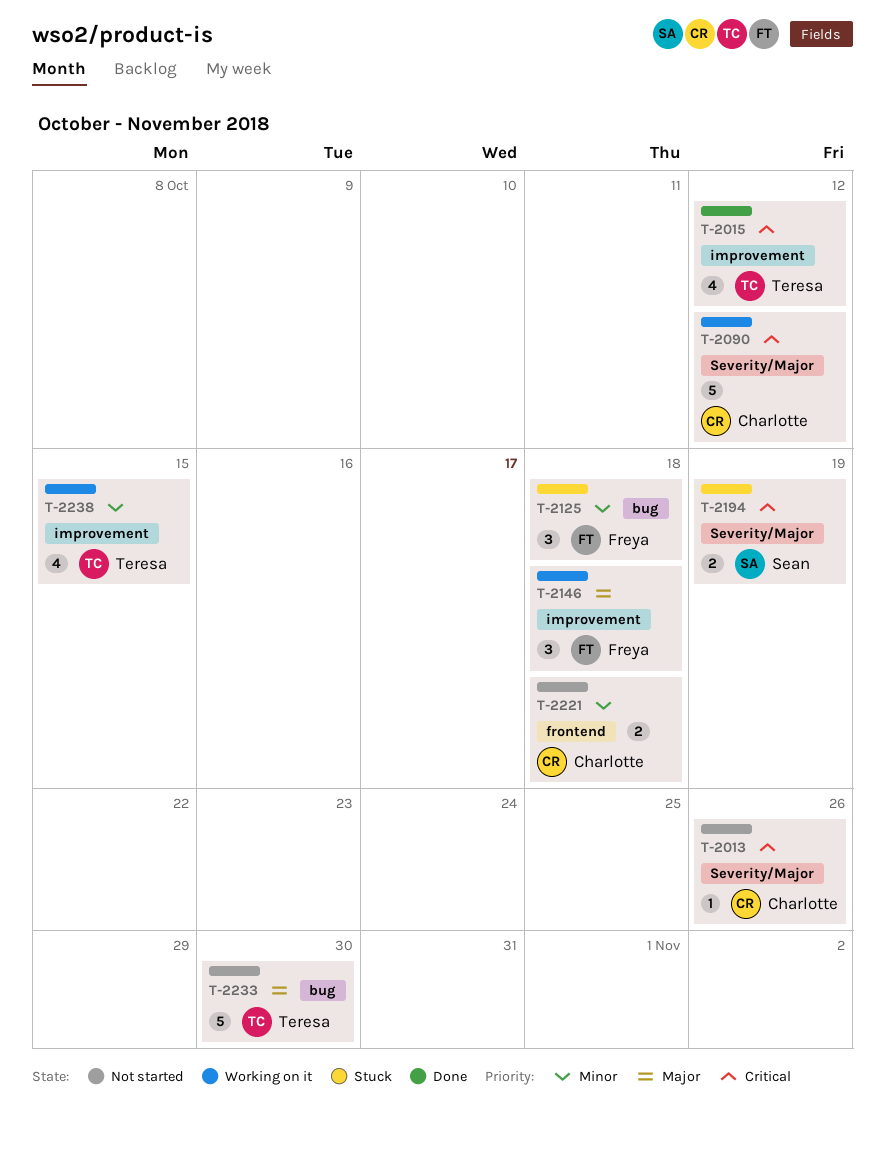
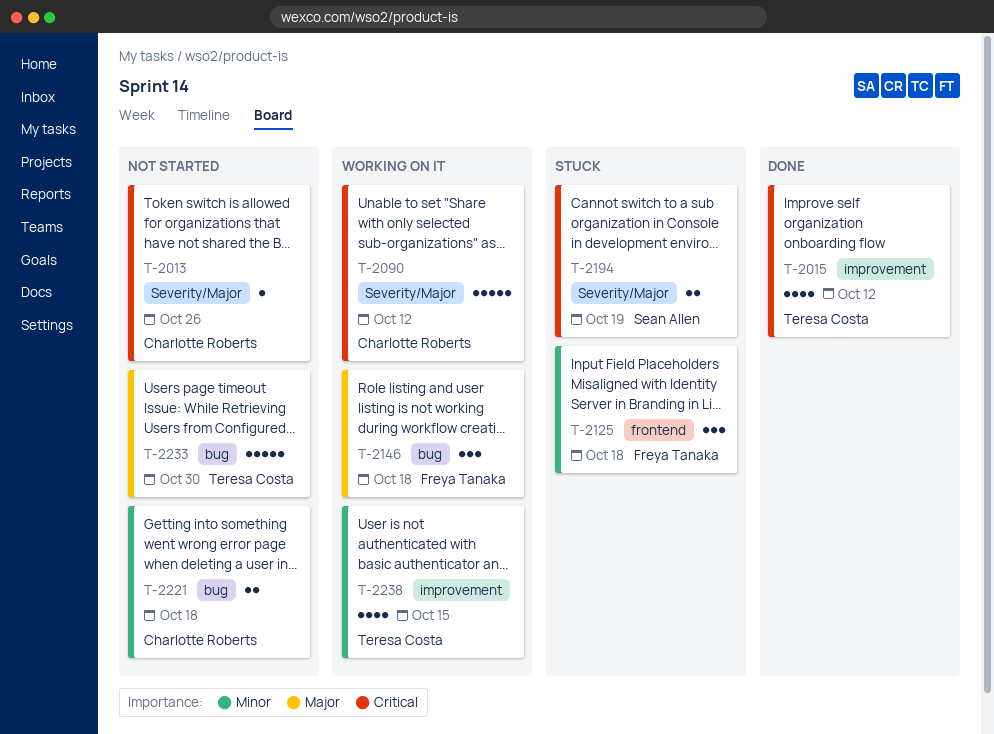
T-2125, label: bug -> frontend
T-2146, label: improvement -> bug
T-2221, label: frontend -> bug

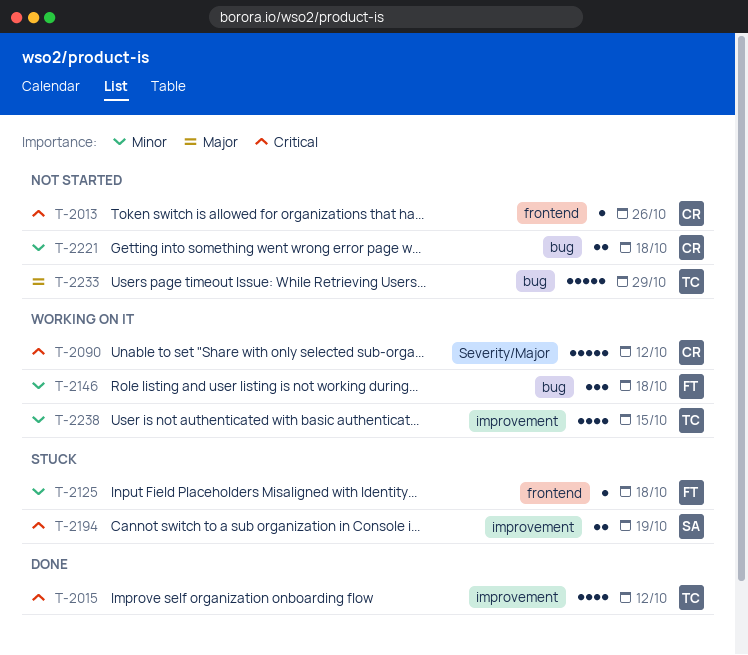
T-2013, label: Severity/Major -> frontend
T-2125, estimate: 3 -> 1
T-2146, priority: Major -> Minor
T-2194, label: Severity/Major -> improvement
T-2233, due: Oct 30 -> Oct 29

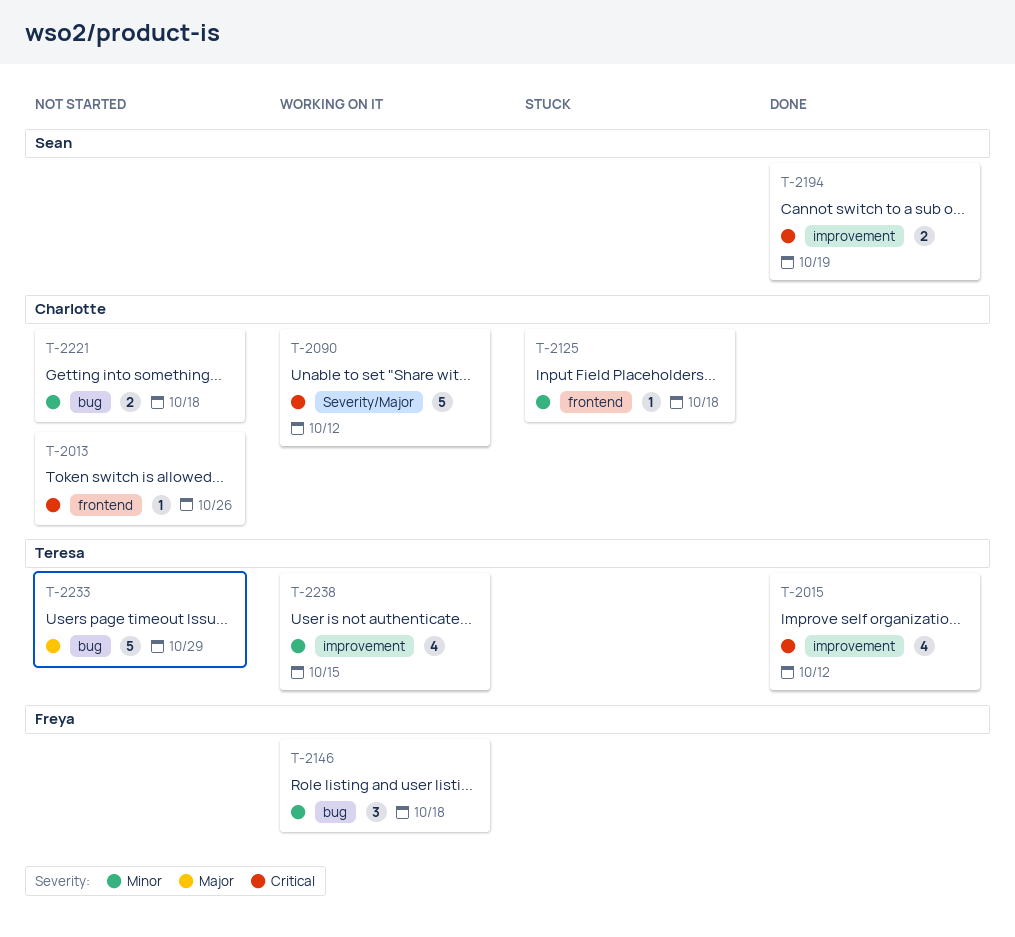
T-2125, owner: Freya -> Charlotte
T-2194, status: Stuck -> Done

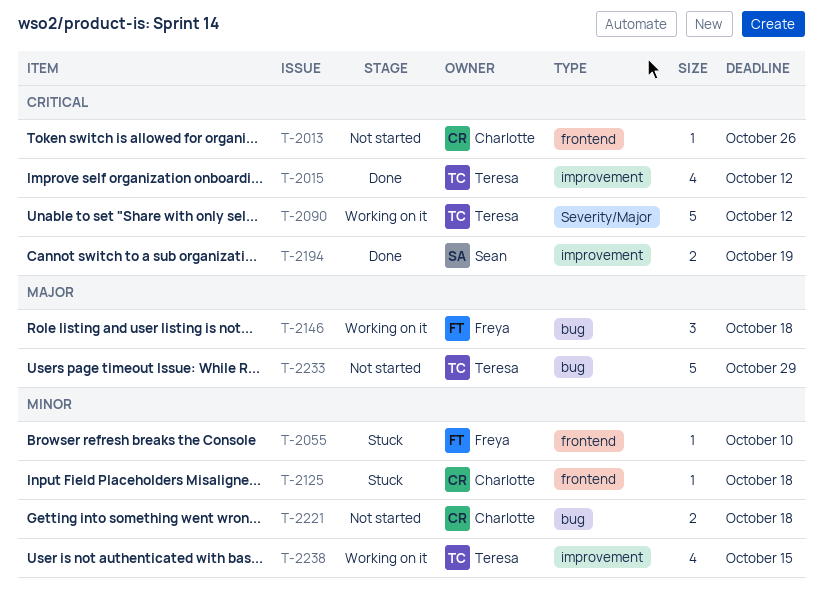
T-2055: none -> present
T-2090, owner: Charlotte -> Teresa
T-2146, priority: Minor -> Major

